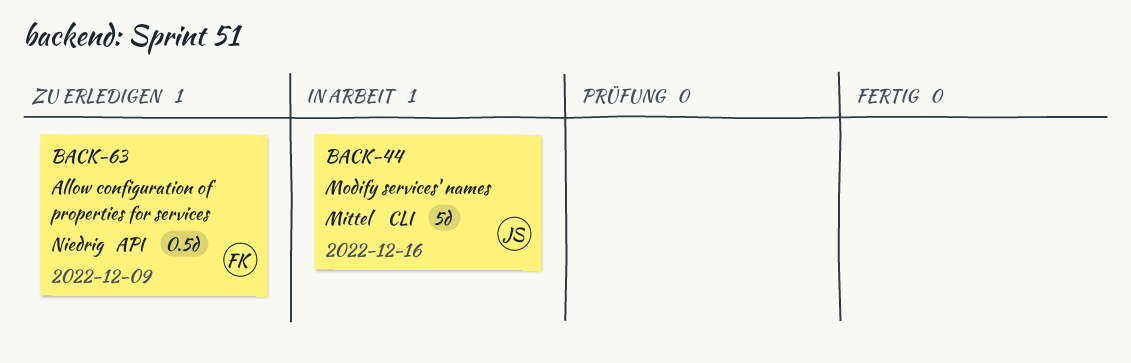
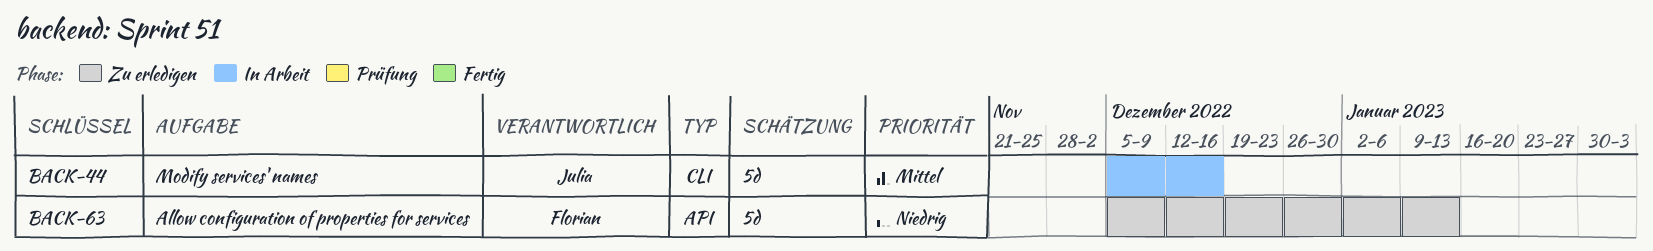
BACK-63, estimate: 0.5d -> 5d
BACK-63, due: Dec 9 -> Jan 13

